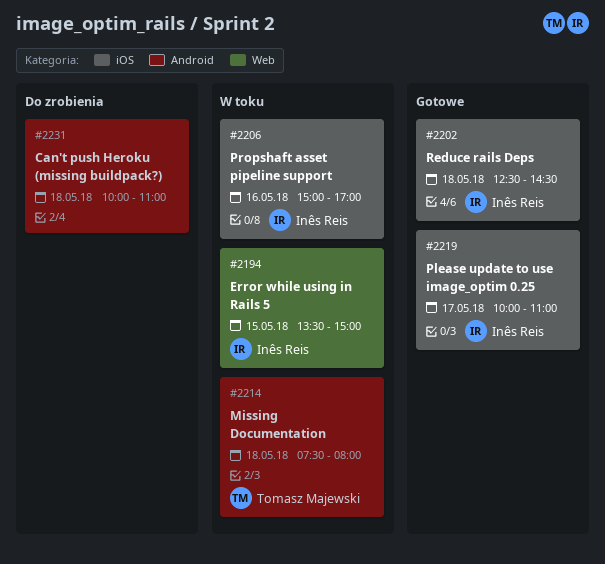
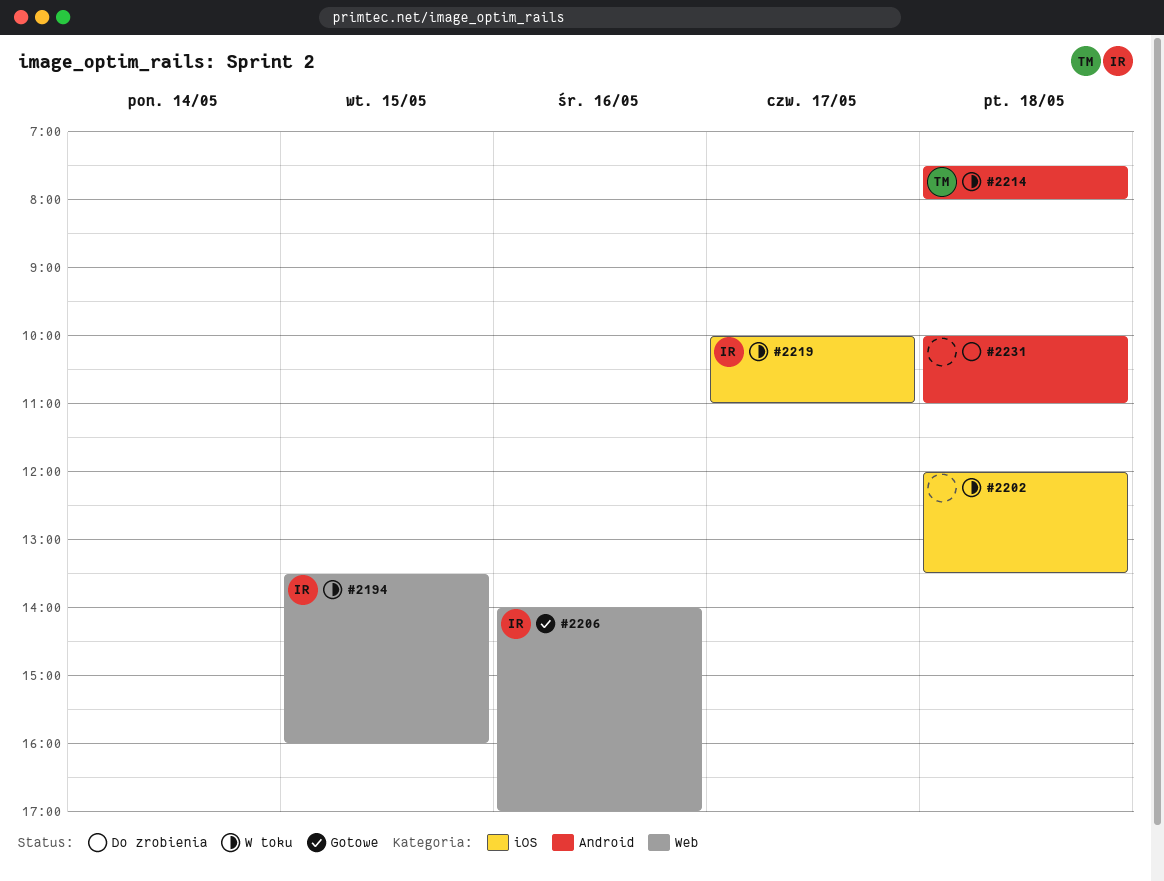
#2194, ends: 15:00 -> 16:00
#2202, status: Gotowe -> W toku
#2202, owner: Inês Reis -> none
#2202, begins: 12:30 -> 12:00
#2202, ends: 14:30 -> 13:30
#2206, status: W toku -> Gotowe
#2206, label: iOS -> Web
#2206, begins: 15:00 -> 14:00
#2219, status: Gotowe -> W toku

